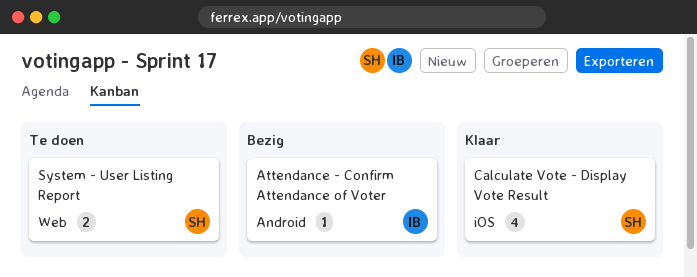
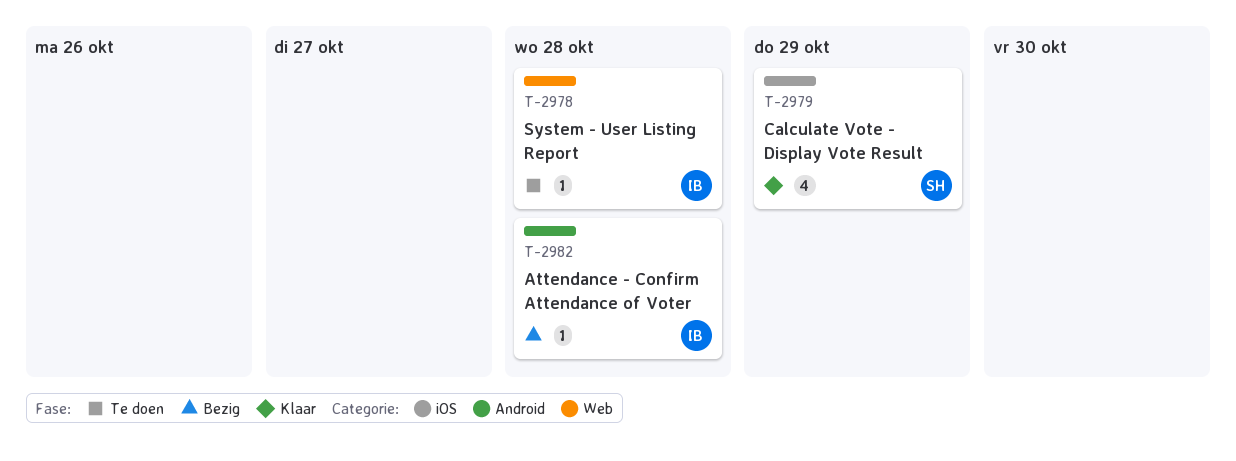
System - User Listing Report, owner: SH -> IB
System - User Listing Report, estimate: 2 -> 1

